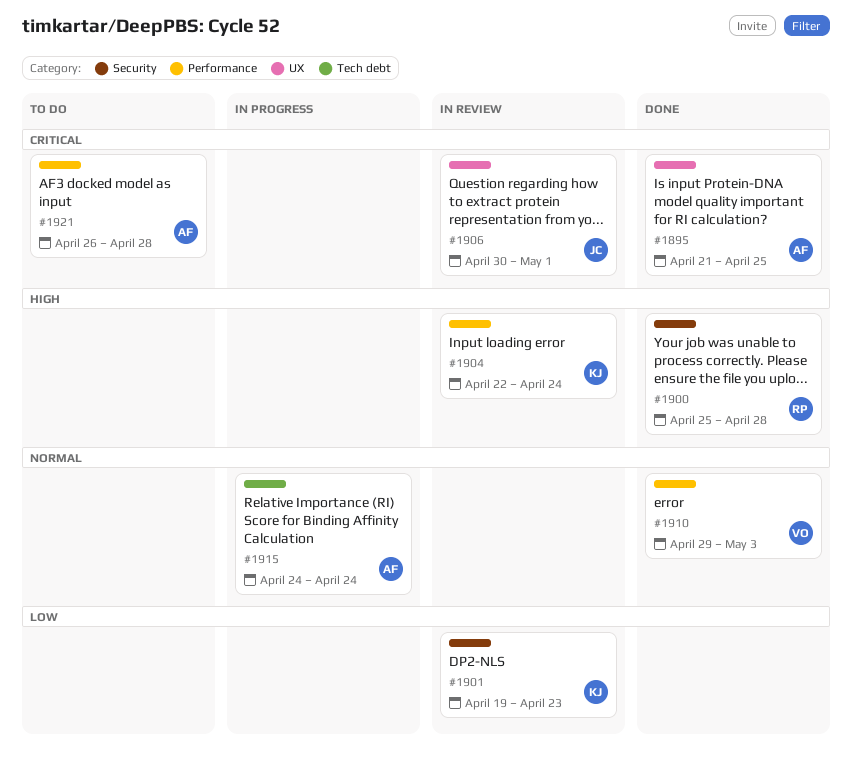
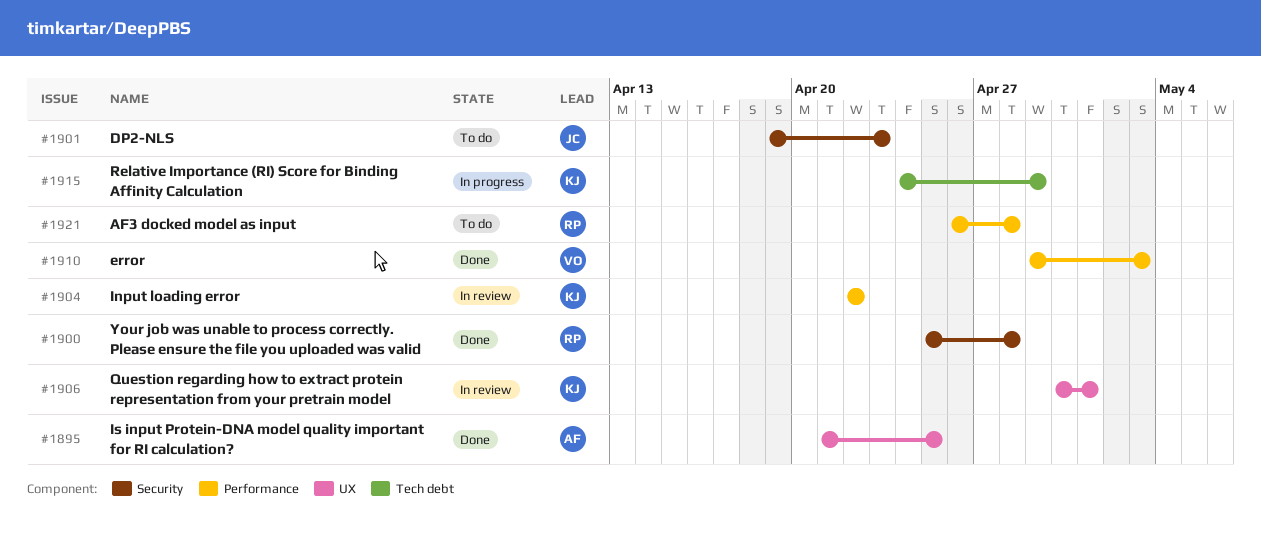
#1901, status: In review -> To do
#1901, owner: KJ -> JC
#1904, due: Apr 24 -> Apr 22
#1906, owner: JC -> KJ
#1915, owner: AF -> KJ
#1915, due: Apr 24 -> Apr 29
#1921, owner: AF -> RP

